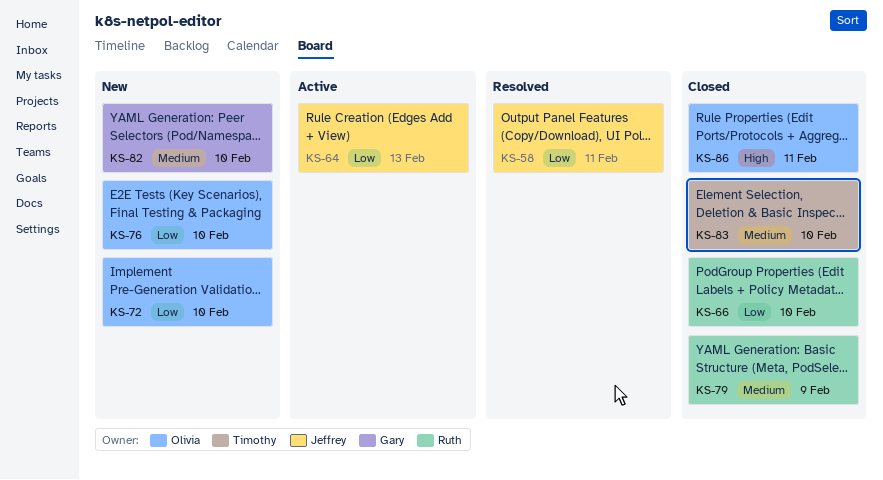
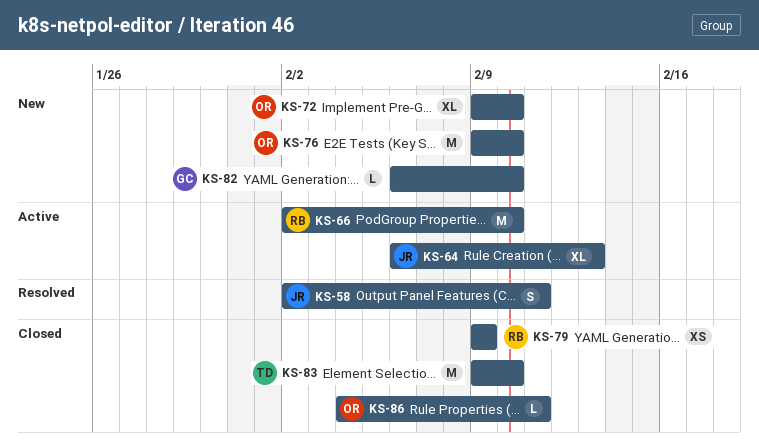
KS-66, status: Closed -> Active

